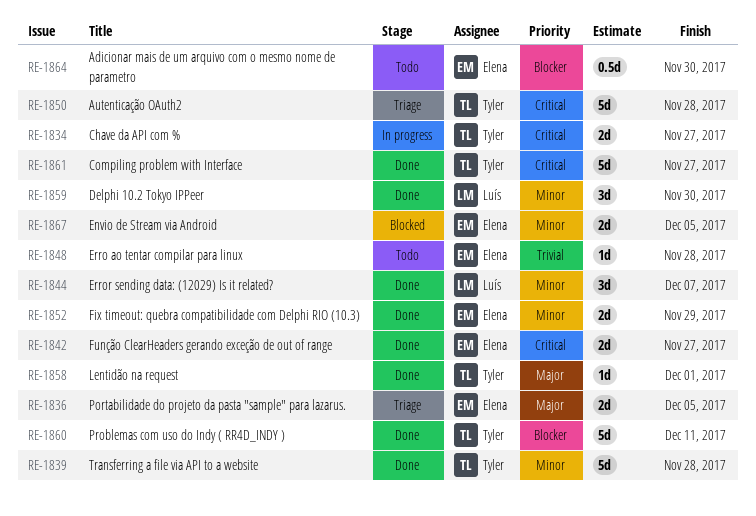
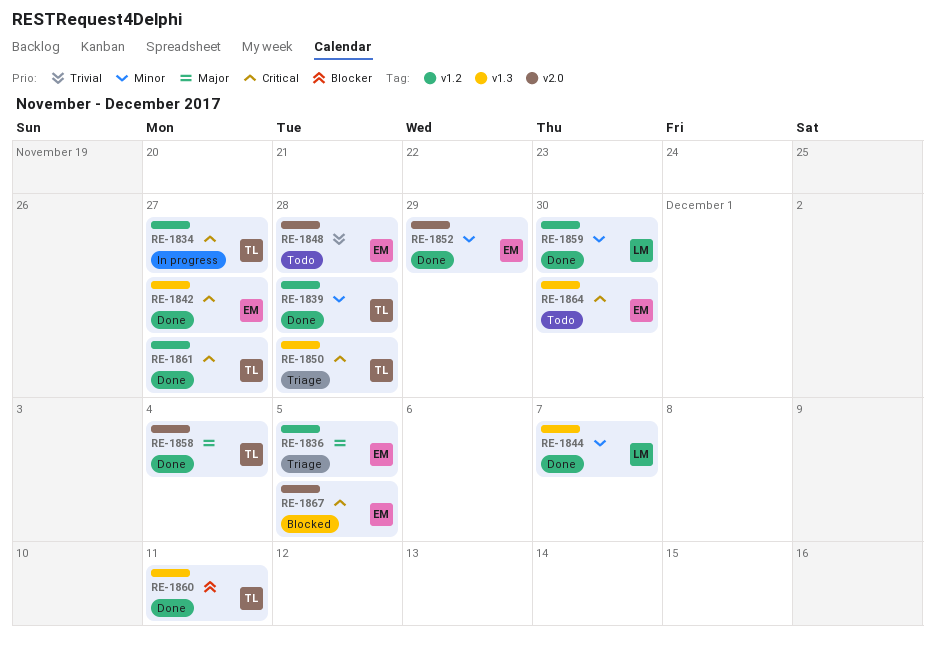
RE-1858, due: Dec 1 -> Dec 4
RE-1864, priority: Blocker -> Critical
RE-1867, priority: Minor -> Critical

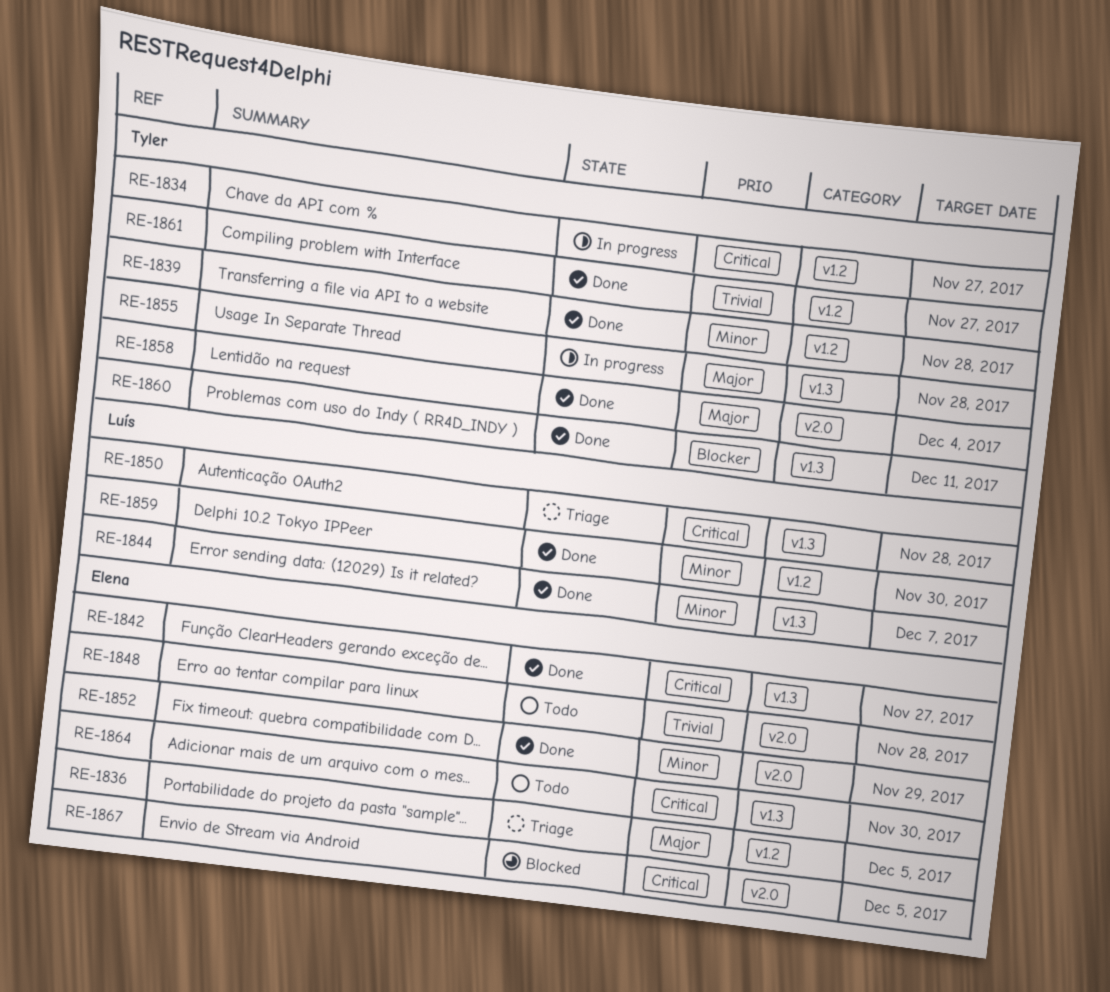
RE-1850, owner: Tyler -> Luís
RE-1855: none -> present
RE-1861, priority: Critical -> Trivial

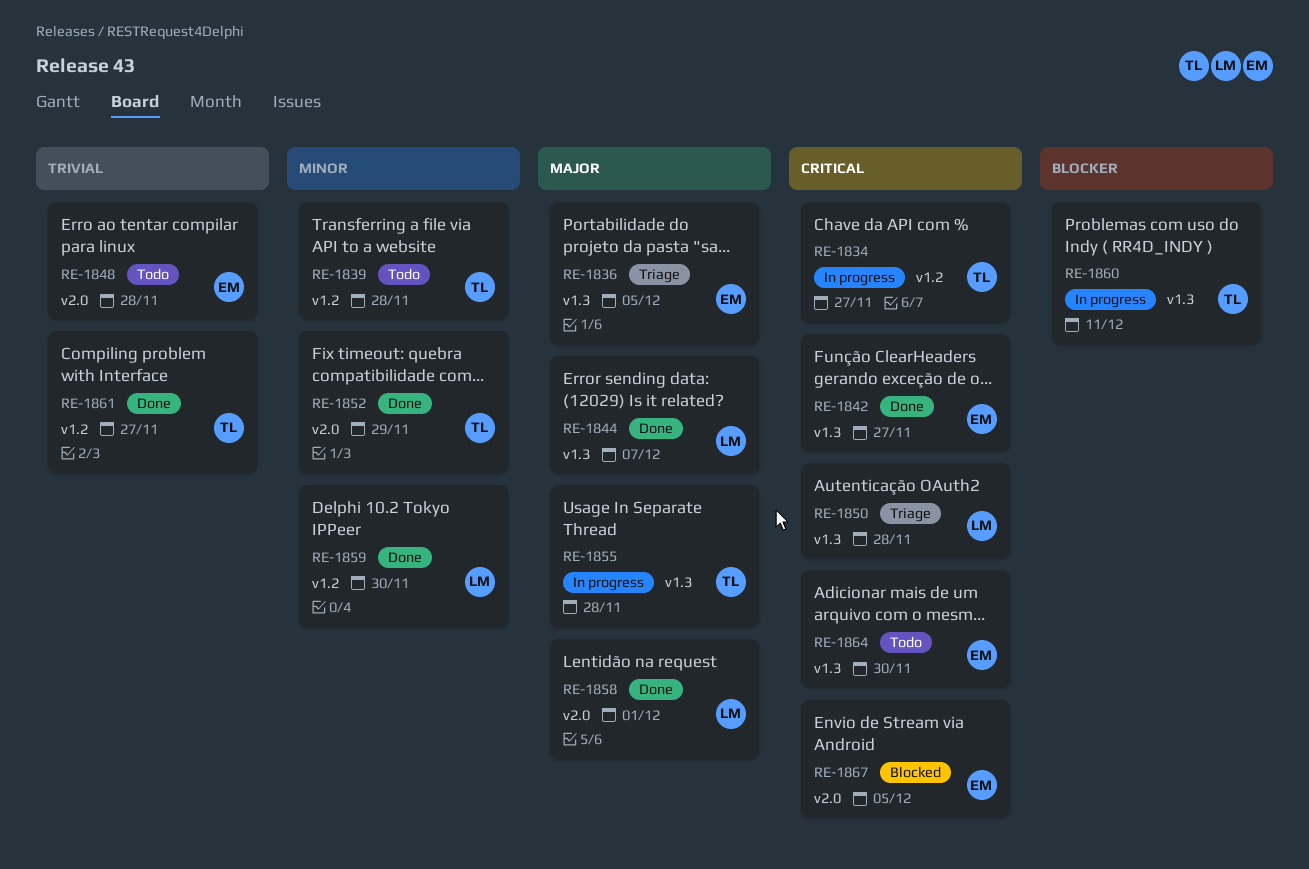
RE-1836, label: v1.2 -> v1.3
RE-1839, status: Done -> Todo
RE-1844, priority: Minor -> Major
RE-1852, owner: Elena -> Tyler
RE-1858, owner: Tyler -> Luís
RE-1858, due: Dec 4 -> Dec 1
RE-1860, status: Done -> In progress

